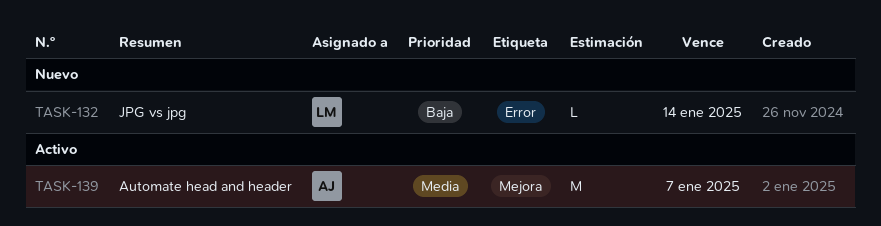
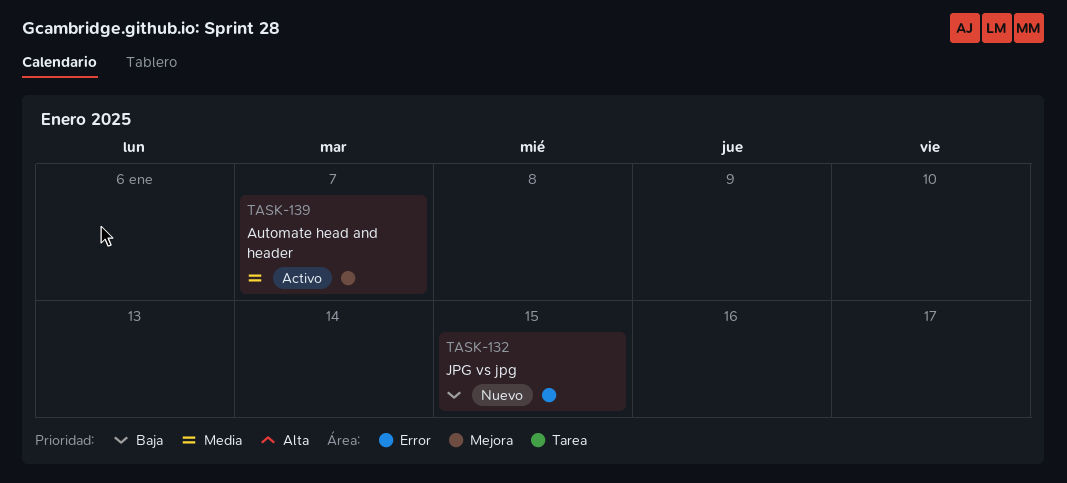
TASK-132, due: Jan 14 -> Jan 15

